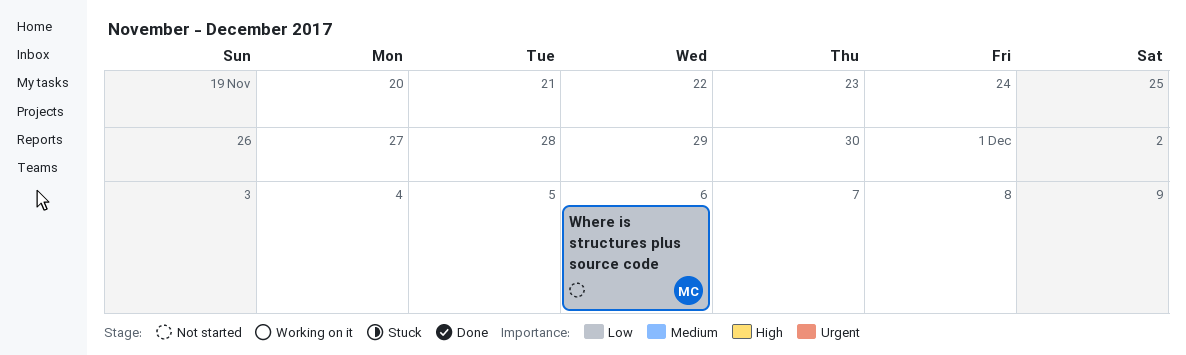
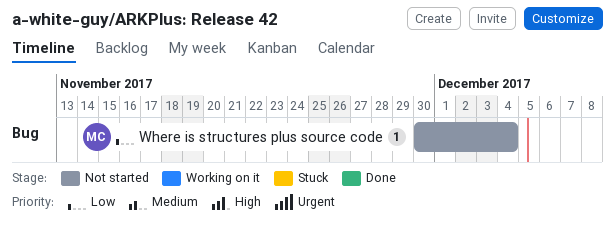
Where is structures plus source code, due: Dec 6 -> Dec 4

